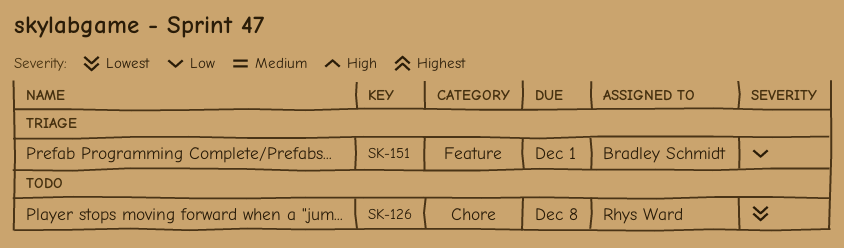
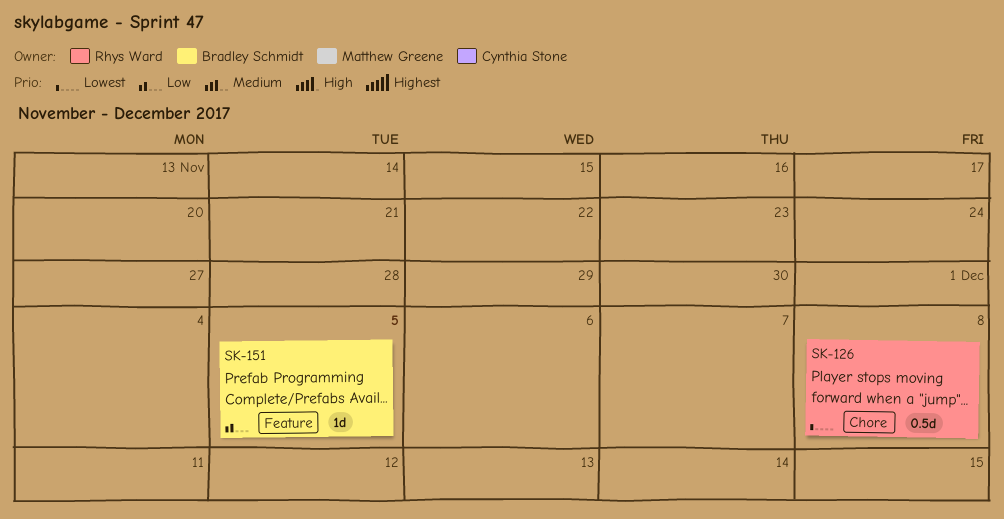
SK-151, due: Dec 1 -> Dec 5

